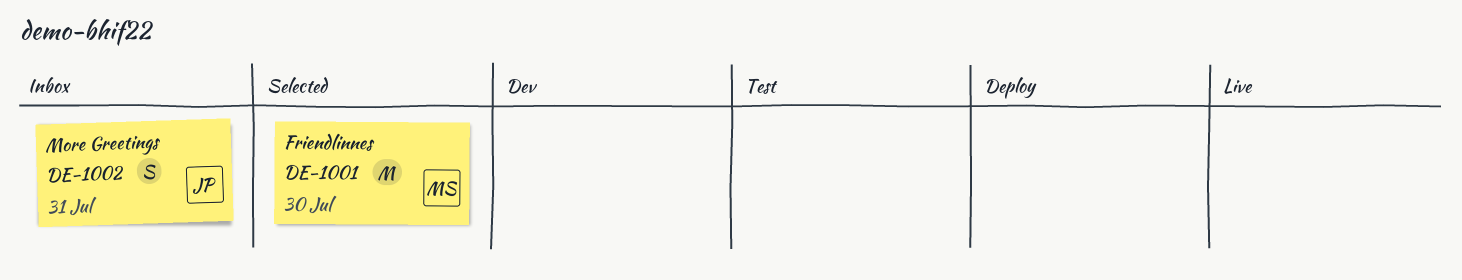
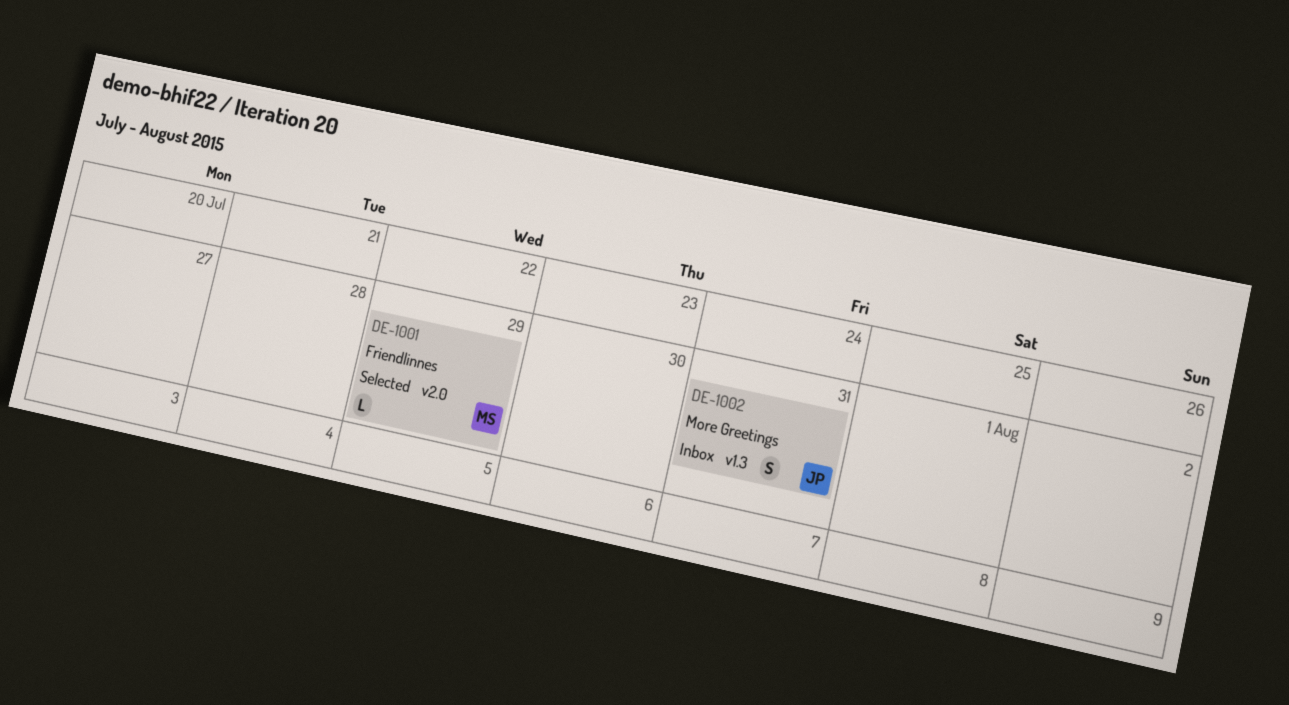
DE-1001, estimate: M -> L
DE-1001, due: Jul 30 -> Jul 29

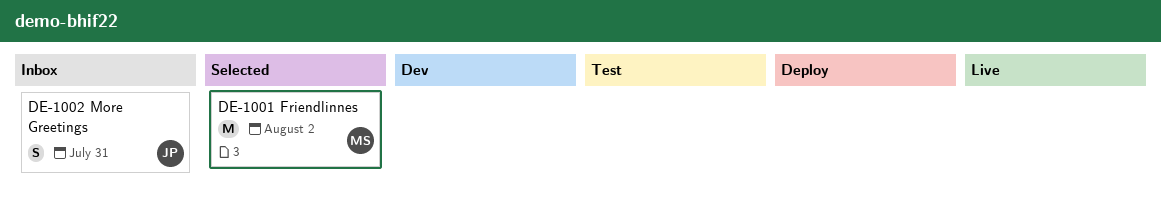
DE-1001, estimate: L -> M
DE-1001, due: Jul 29 -> Aug 2

